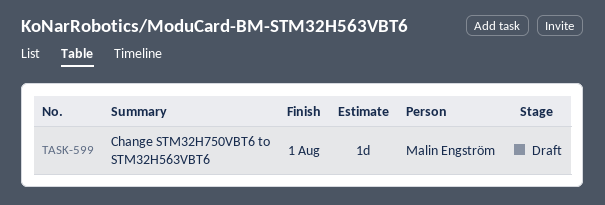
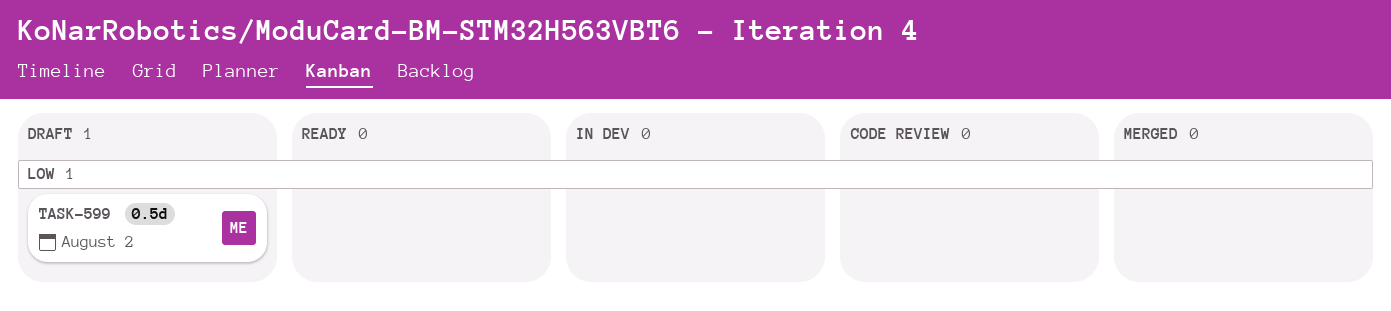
TASK-599, estimate: 1d -> 0.5d
TASK-599, due: Aug 1 -> Aug 2

